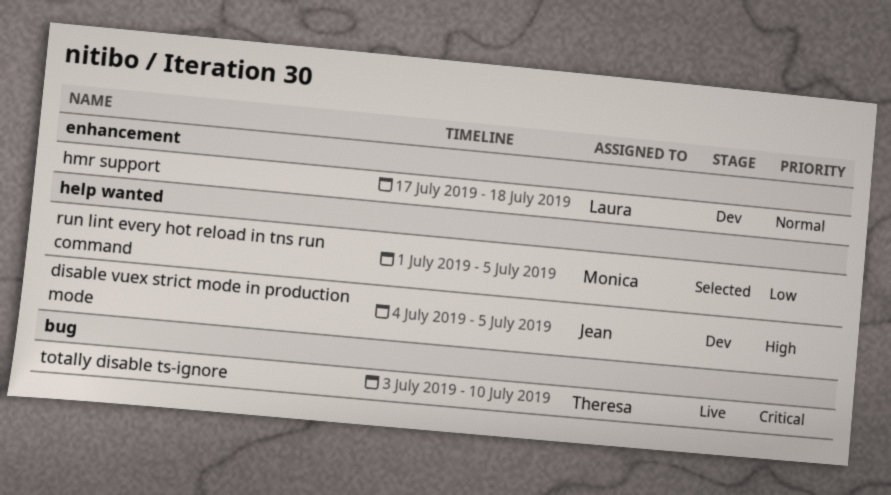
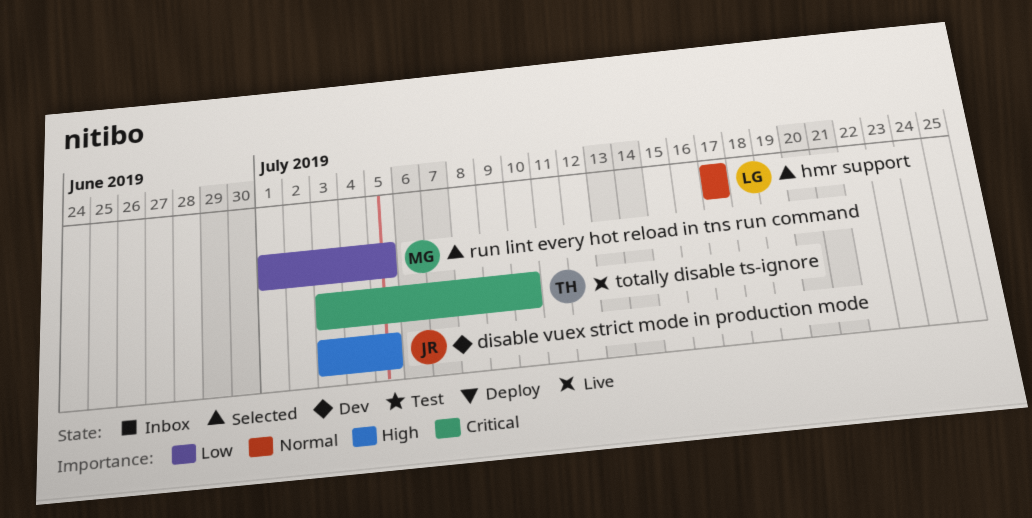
disable vuex strict mode in production mode, start: Jul 4 -> Jul 3
hmr support, status: Dev -> Selected
hmr support, due: Jul 18 -> Jul 17

